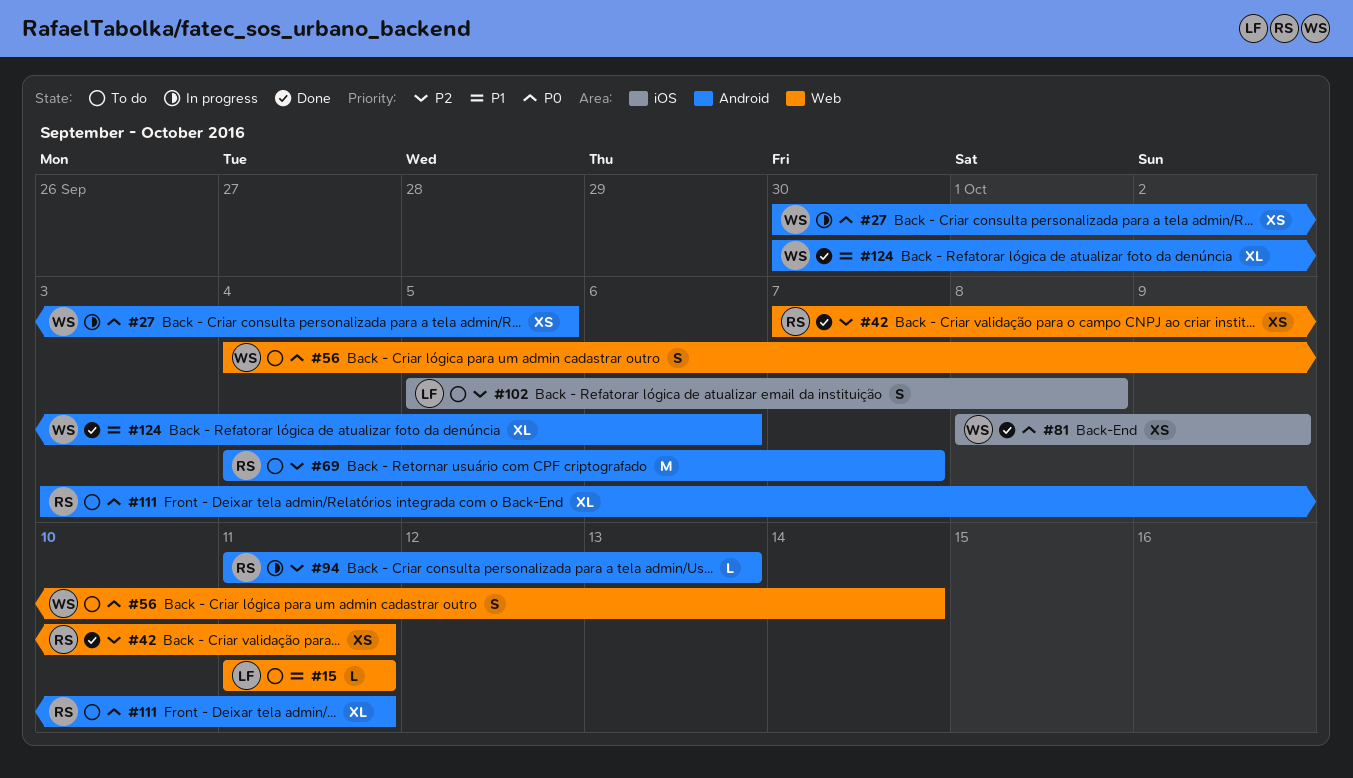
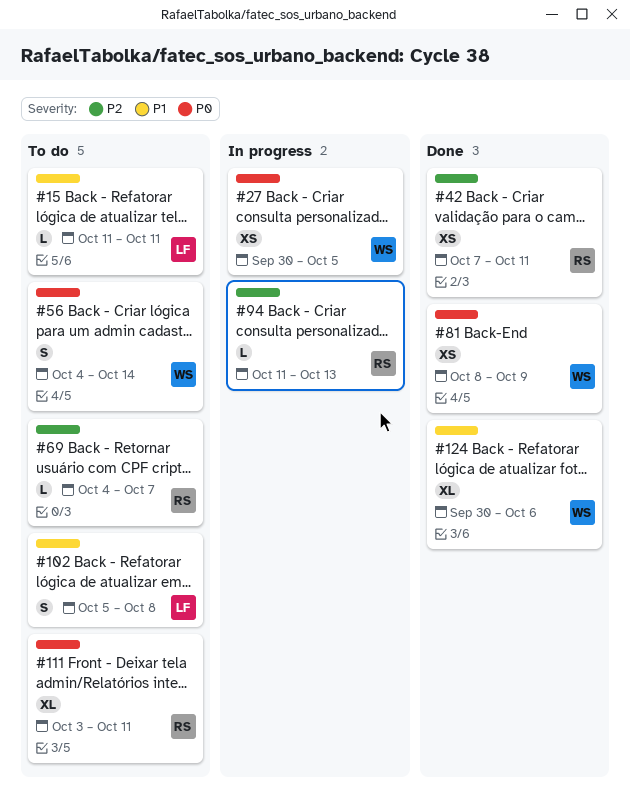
#69, estimate: M -> L
#102, priority: P2 -> P1

